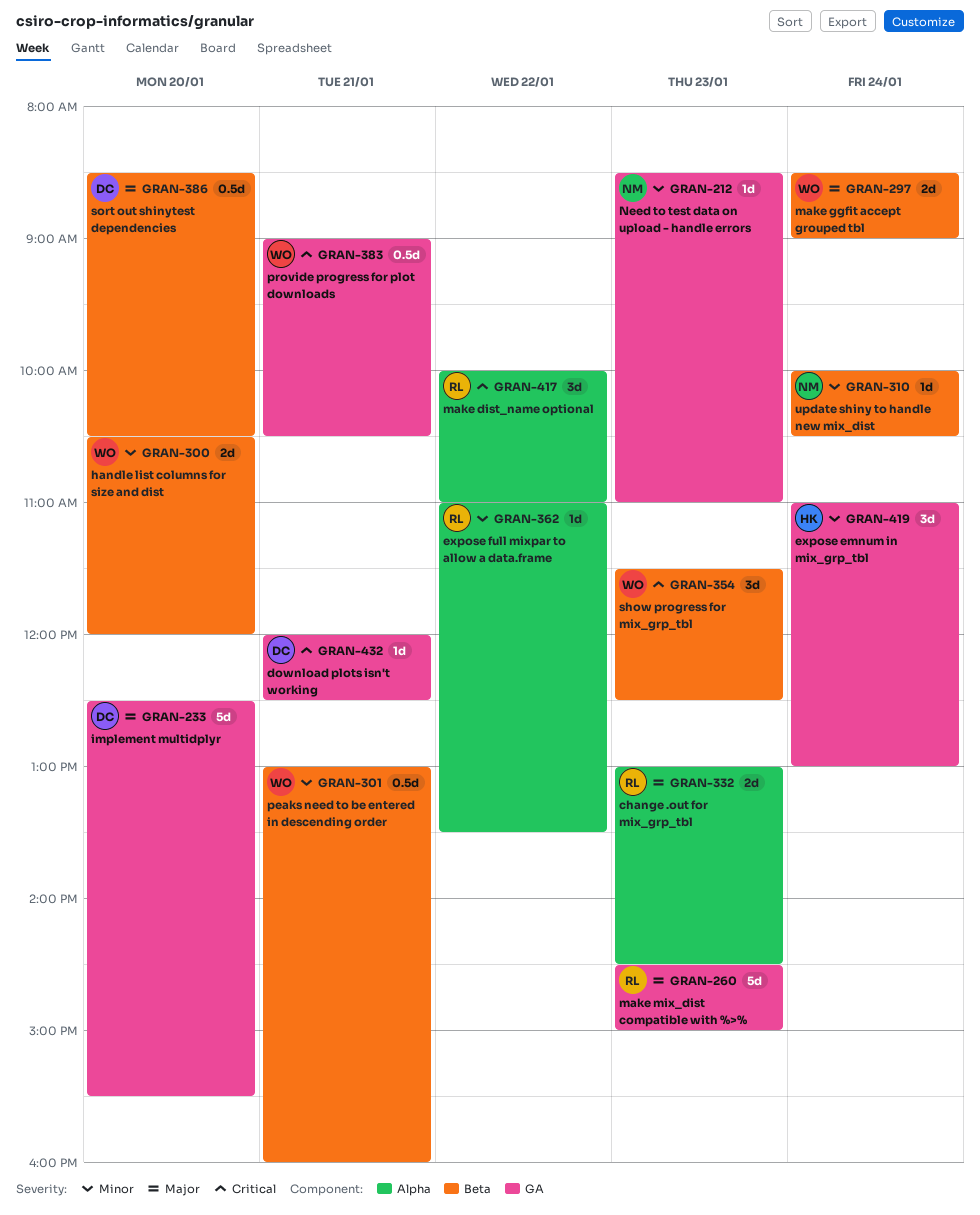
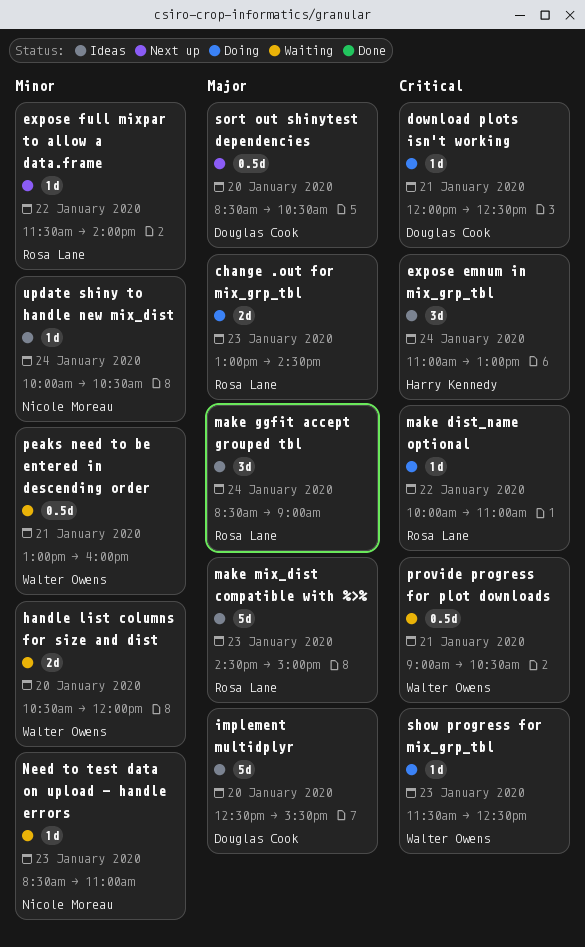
expose emnum in mix_grp_tbl, priority: Minor -> Critical
expose full mixpar to allow a data.frame, begins: 11:00 -> 11:30
expose full mixpar to allow a data.frame, ends: 13:30 -> 14:00
make dist_name optional, estimate: 3d -> 1d
make ggfit accept grouped tbl, owner: Walter Owens -> Rosa Lane
make ggfit accept grouped tbl, estimate: 2d -> 3d
show progress for mix_grp_tbl, estimate: 3d -> 1d

